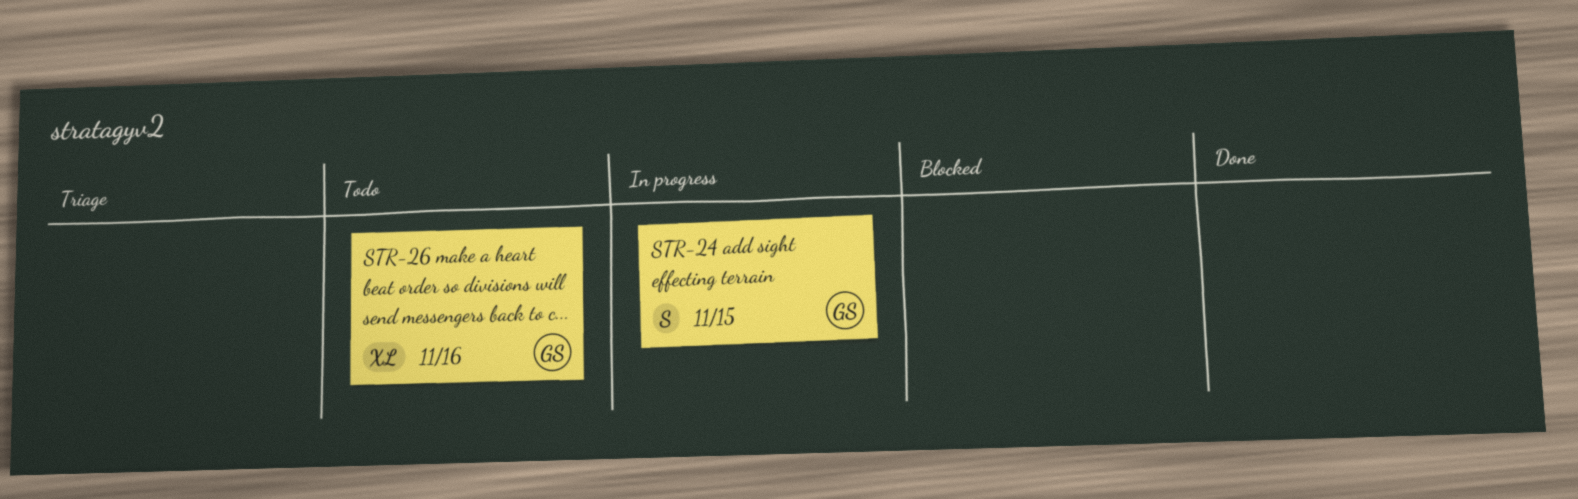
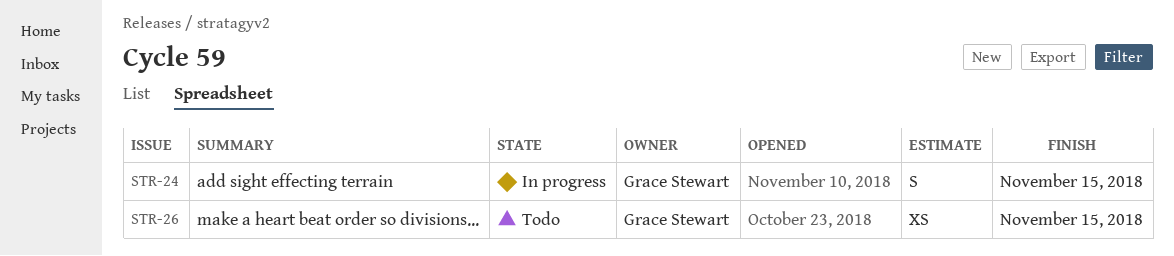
STR-26, estimate: XL -> XS
STR-26, due: Nov 16 -> Nov 15

